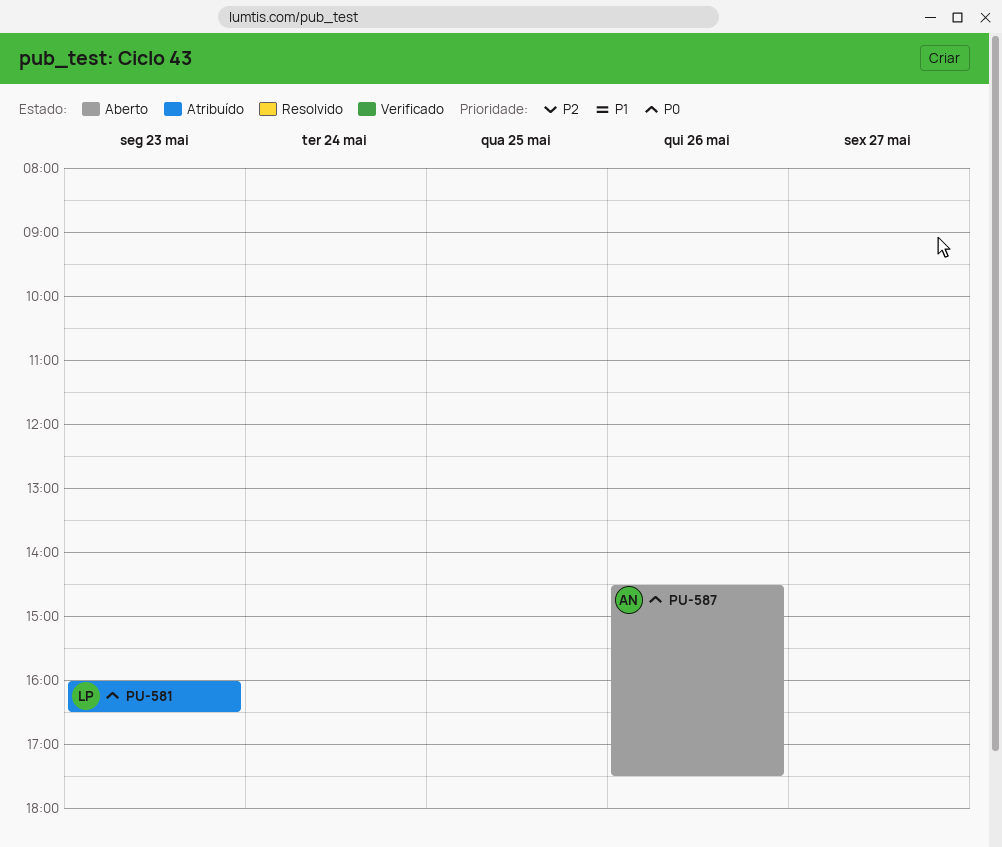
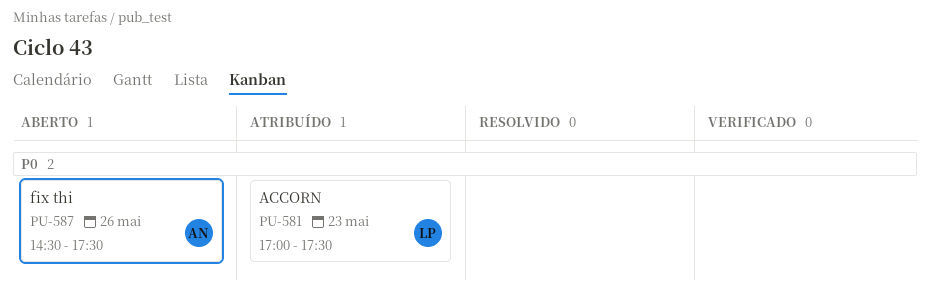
PU-581, begins: 16:00 -> 17:00
PU-581, ends: 16:30 -> 17:30

